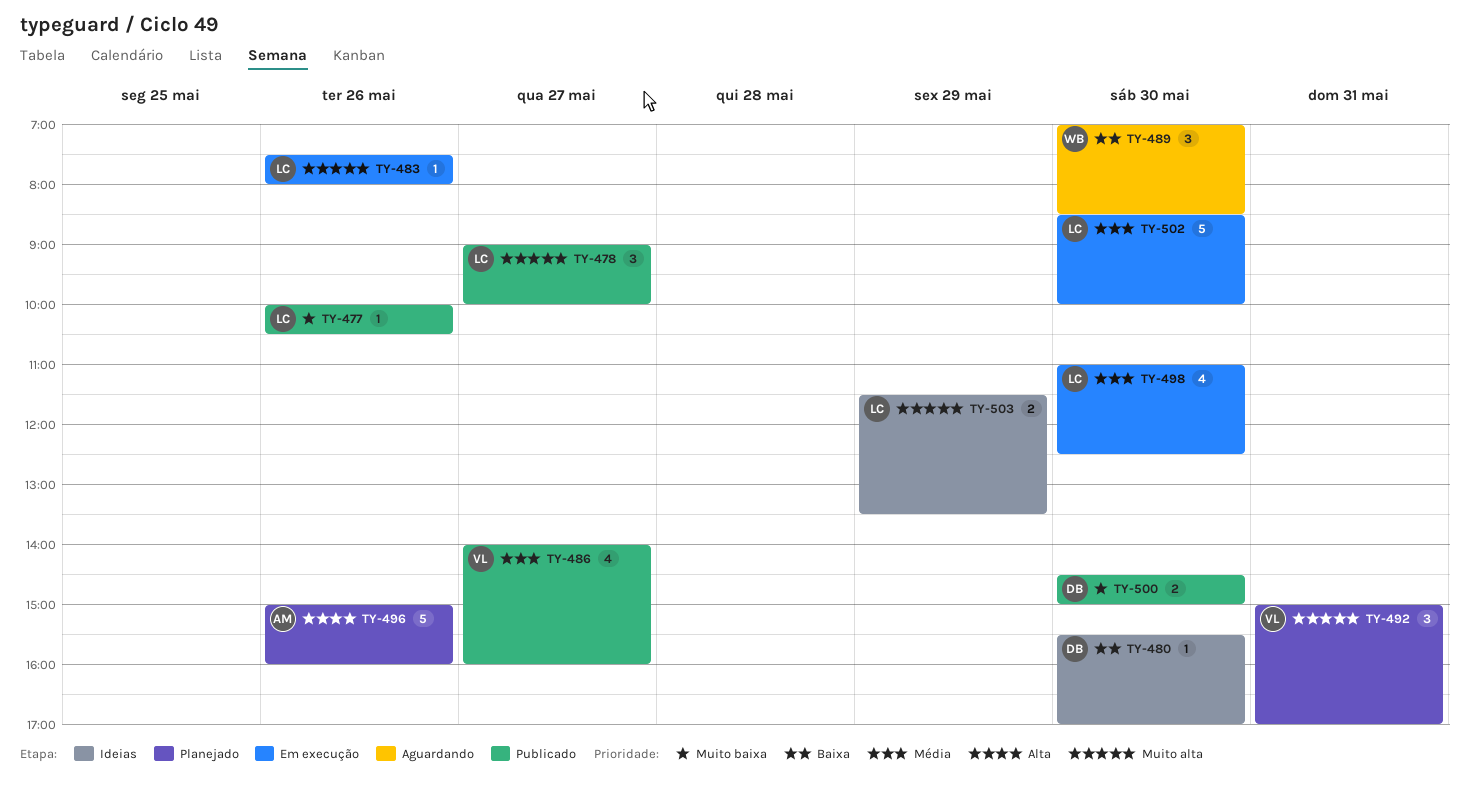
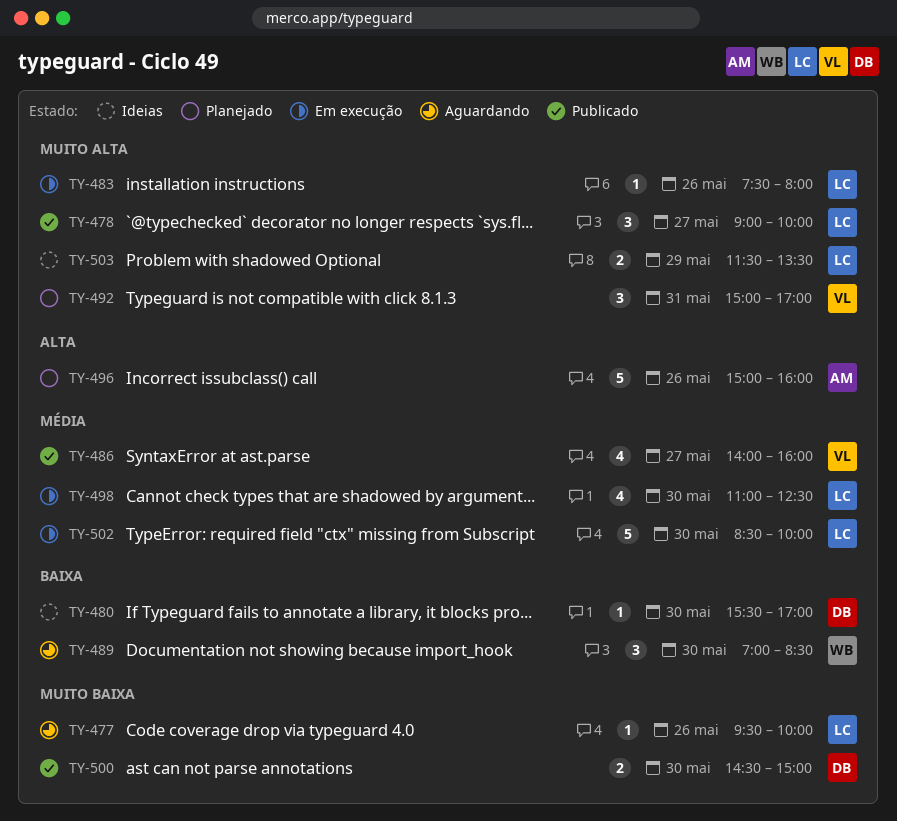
TY-477, status: Publicado -> Aguardando
TY-477, begins: 10:00 -> 09:30
TY-477, ends: 10:30 -> 10:00

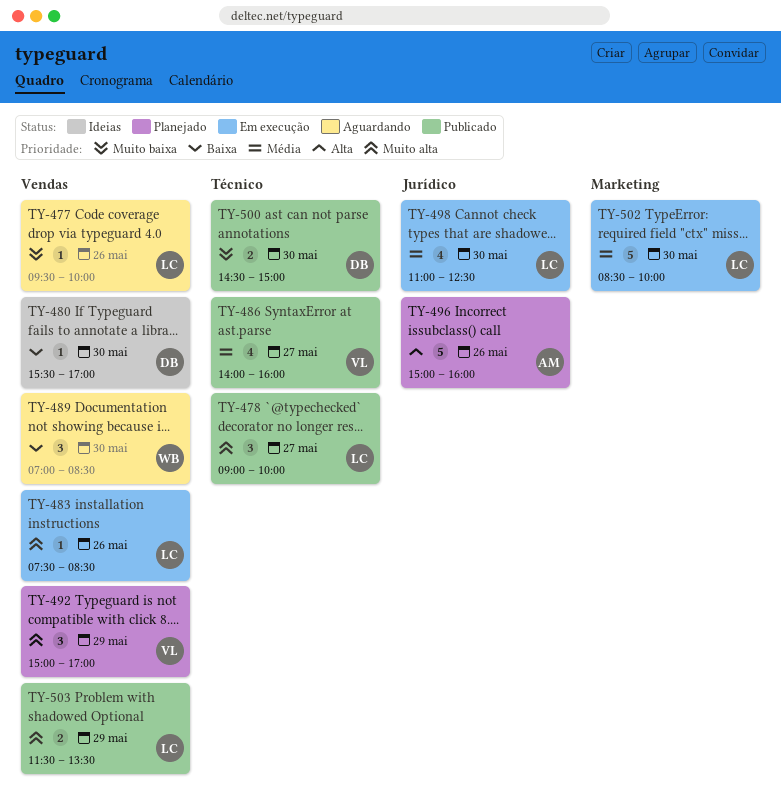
TY-483, ends: 08:00 -> 08:30
TY-492, day: May 31 -> May 29
TY-503, status: Ideias -> Publicado

